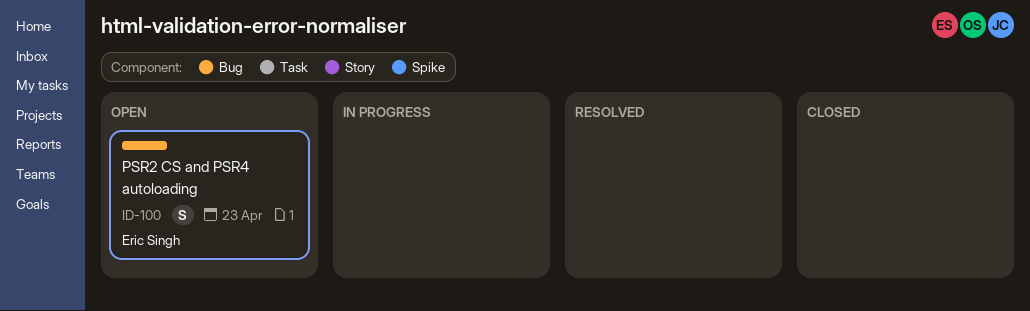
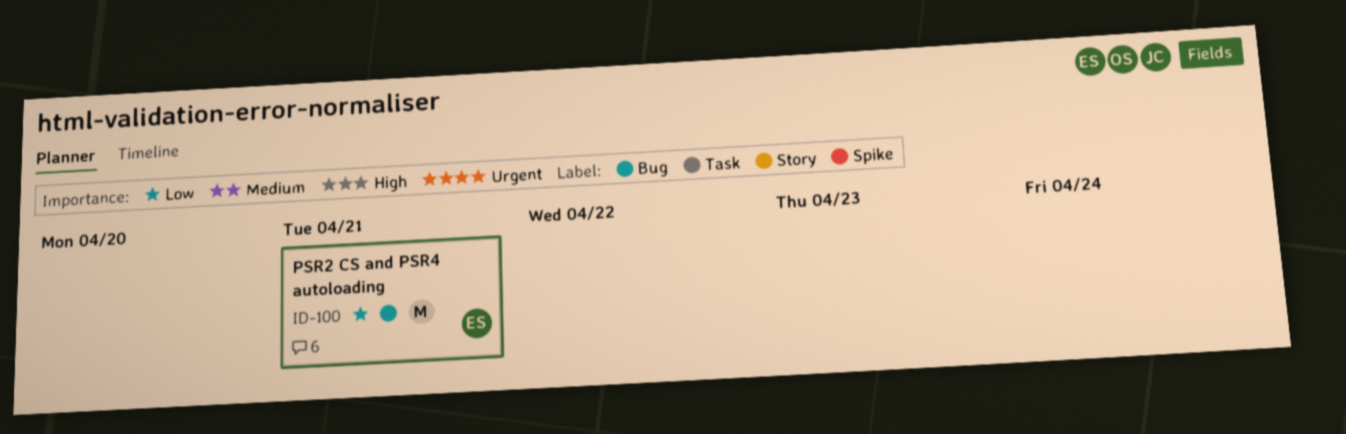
ID-100, estimate: S -> M
ID-100, due: Apr 23 -> Apr 21

